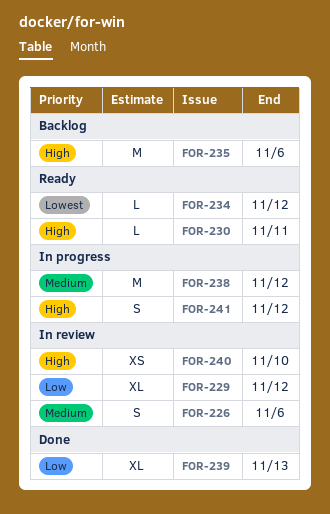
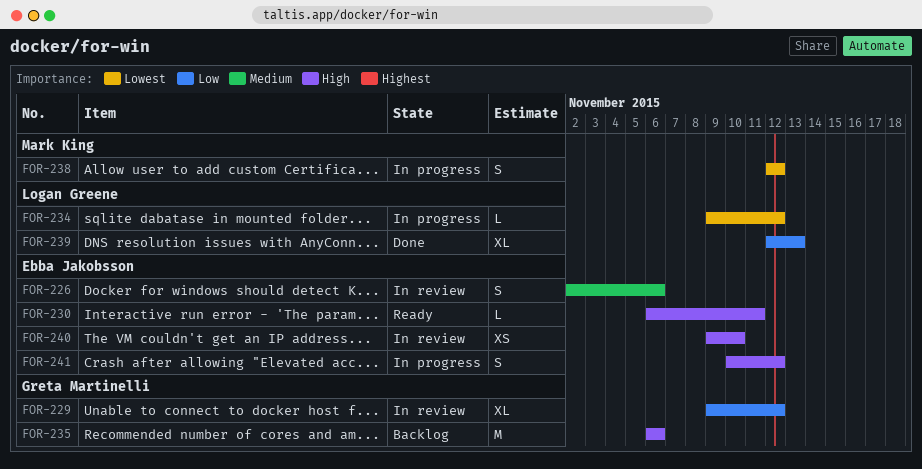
FOR-234, status: Ready -> In progress
FOR-238, priority: Medium -> Lowest
FOR-238, estimate: M -> S

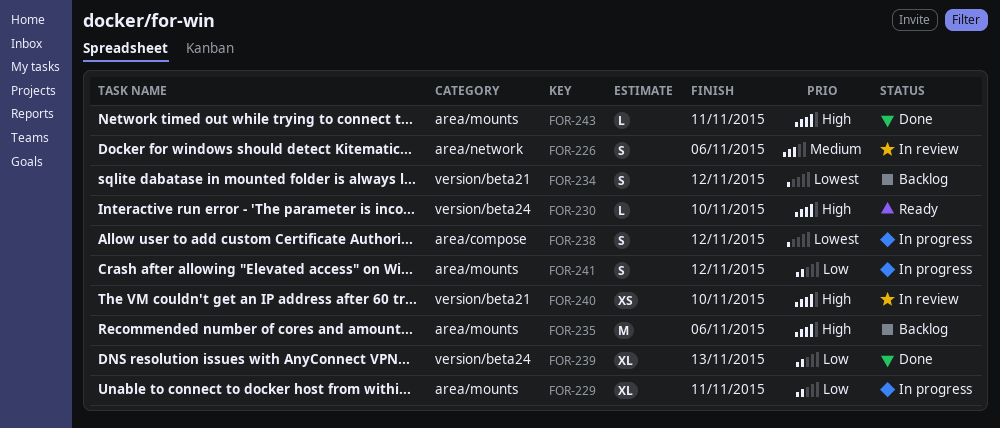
FOR-229, status: In review -> In progress
FOR-229, due: Nov 12 -> Nov 11
FOR-230, due: Nov 11 -> Nov 10
FOR-234, status: In progress -> Backlog
FOR-234, estimate: L -> S
FOR-241, priority: High -> Low
FOR-243: none -> present

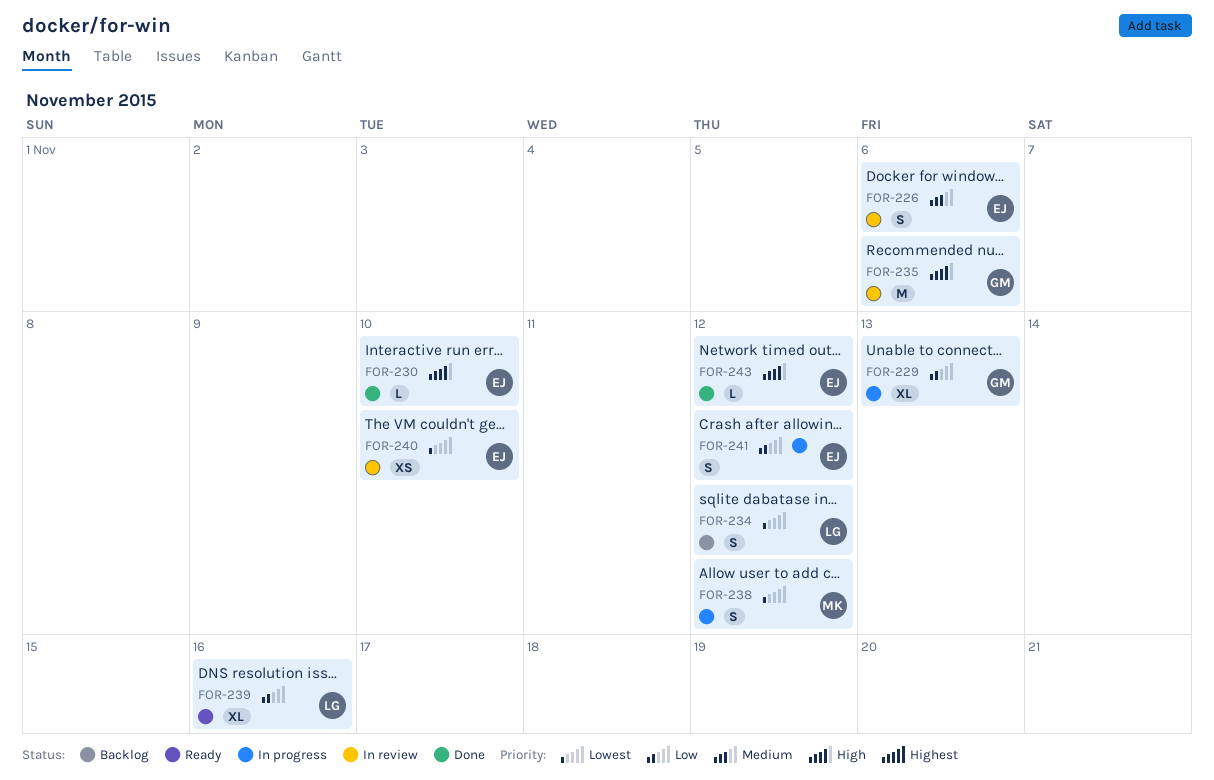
FOR-229, due: Nov 11 -> Nov 13
FOR-230, status: Ready -> Done
FOR-235, status: Backlog -> In review
FOR-239, status: Done -> Ready
FOR-239, due: Nov 13 -> Nov 16
FOR-240, priority: High -> Lowest
FOR-243, due: Nov 11 -> Nov 12

